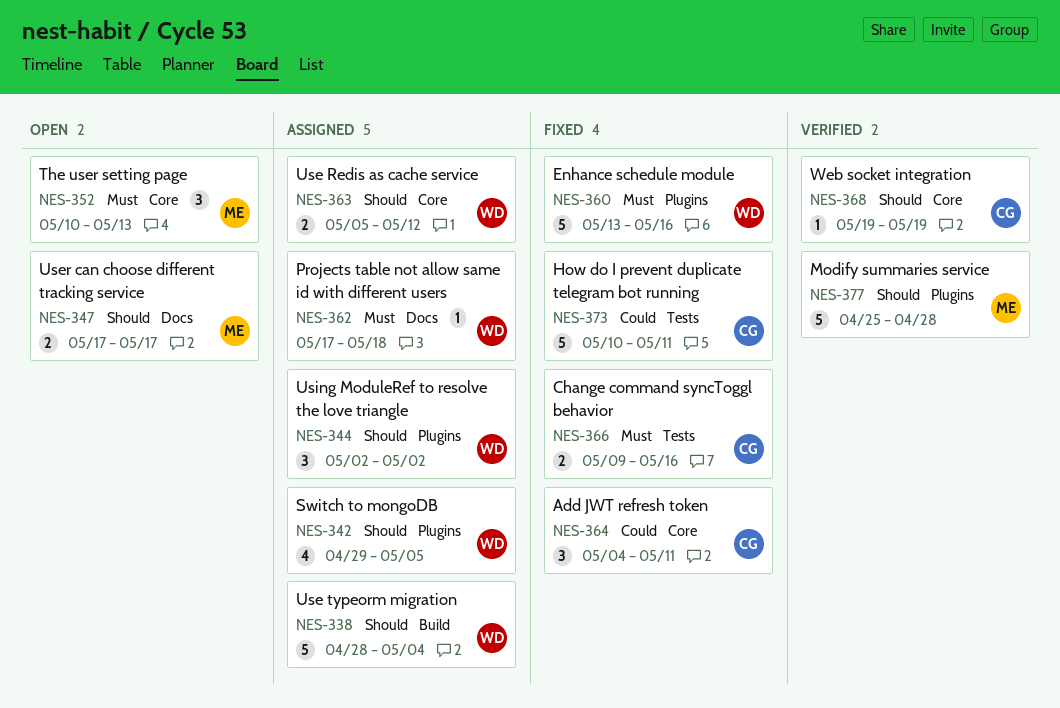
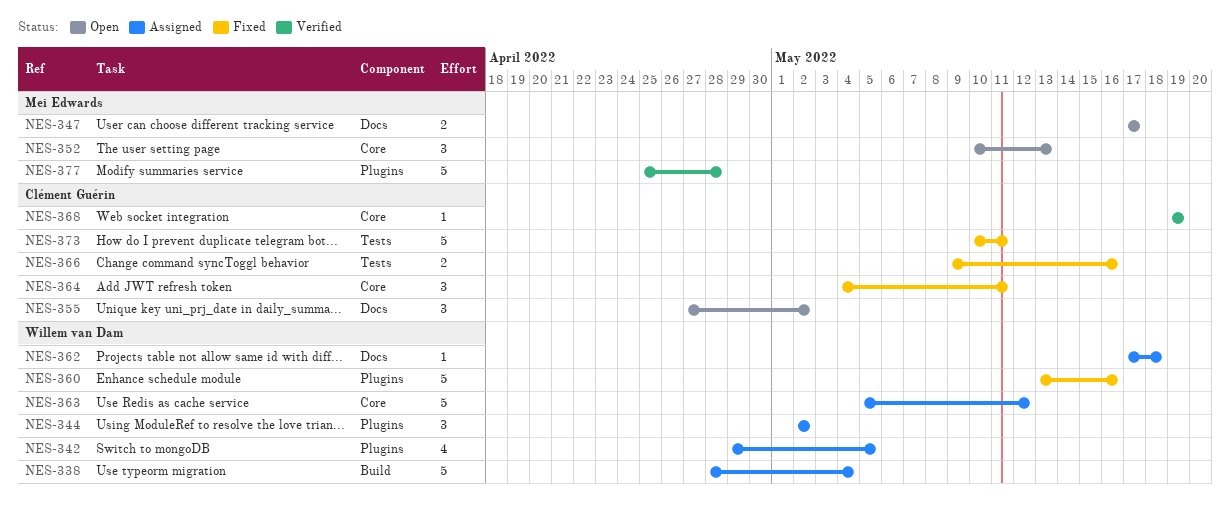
NES-355: none -> present
NES-363, estimate: 2 -> 5

